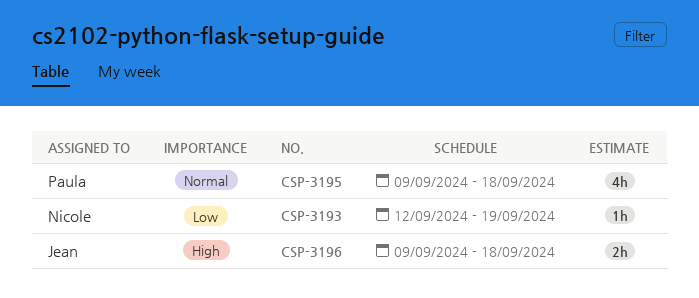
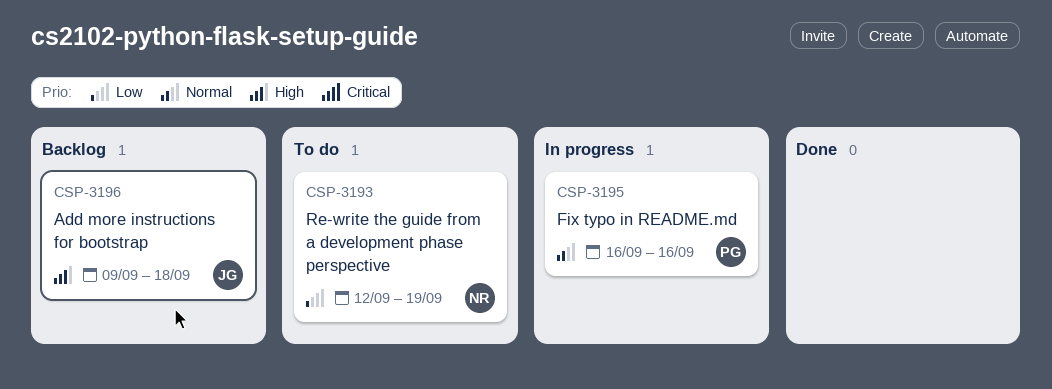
CSP-3195, start: Sep 9 -> Sep 16
CSP-3195, due: Sep 18 -> Sep 16

